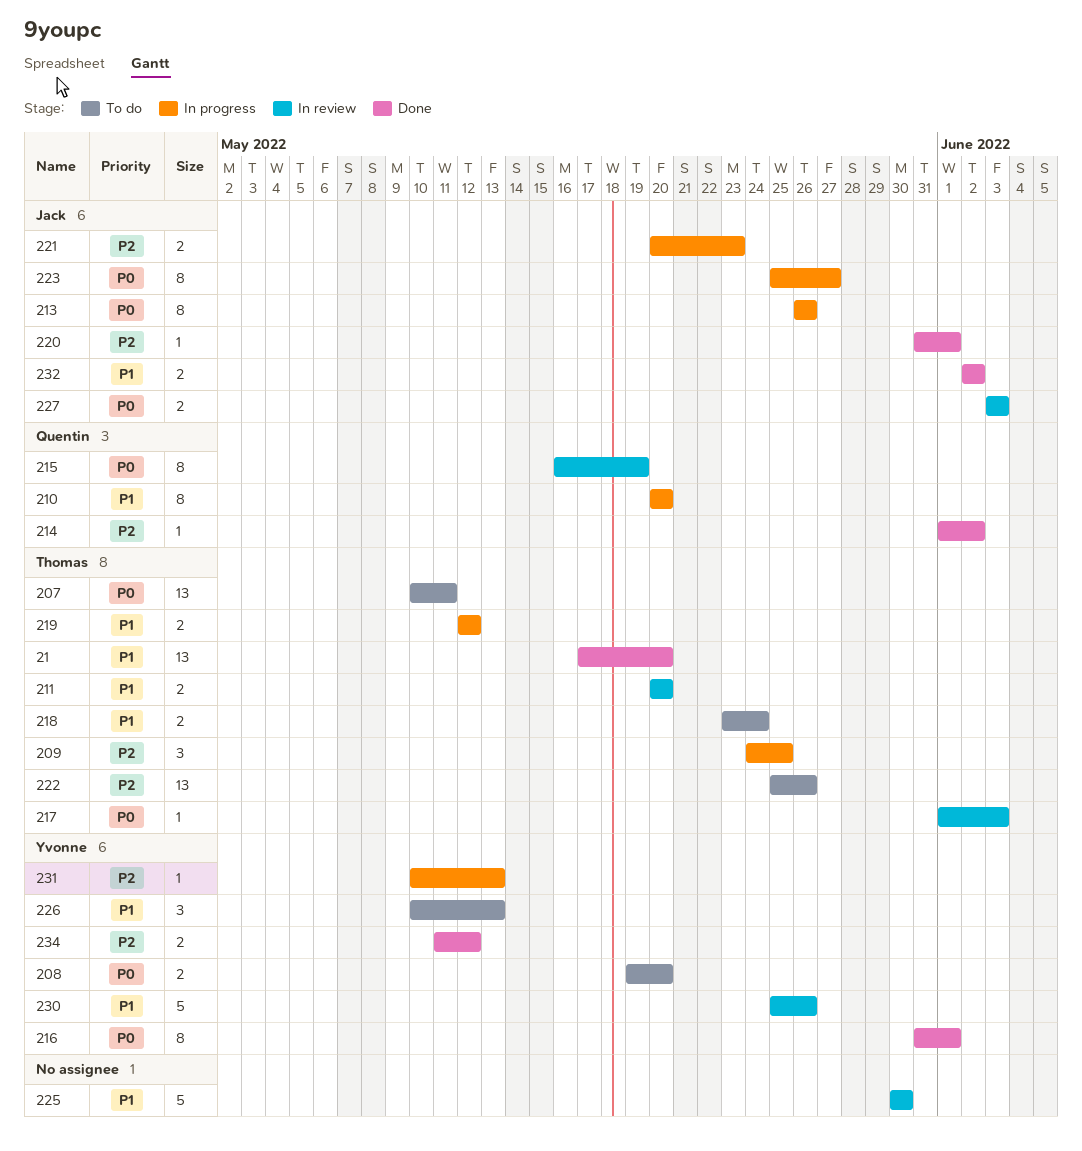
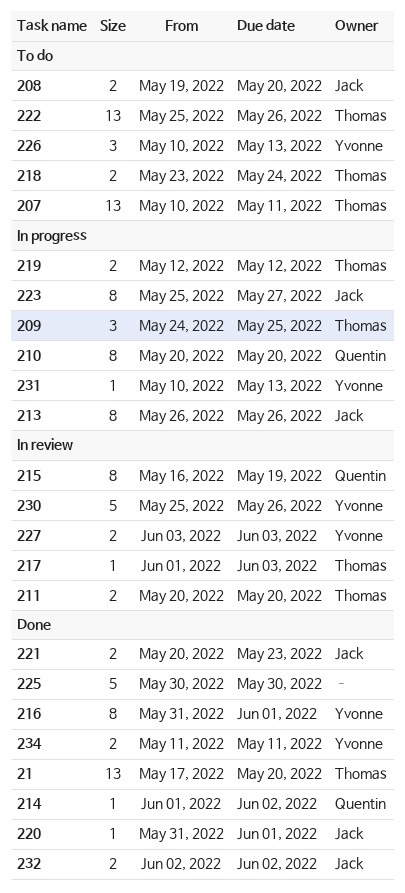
208, owner: Yvonne -> Jack
221, status: In progress -> Done
225, status: In review -> Done
227, owner: Jack -> Yvonne
234, due: May 12 -> May 11

